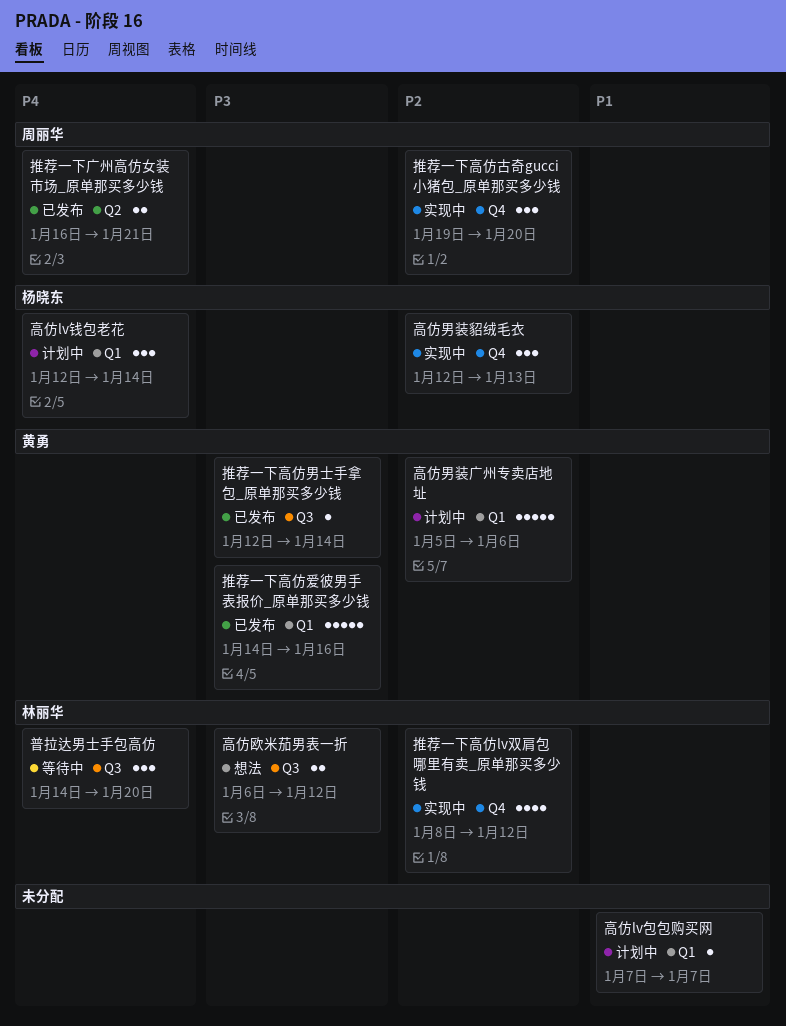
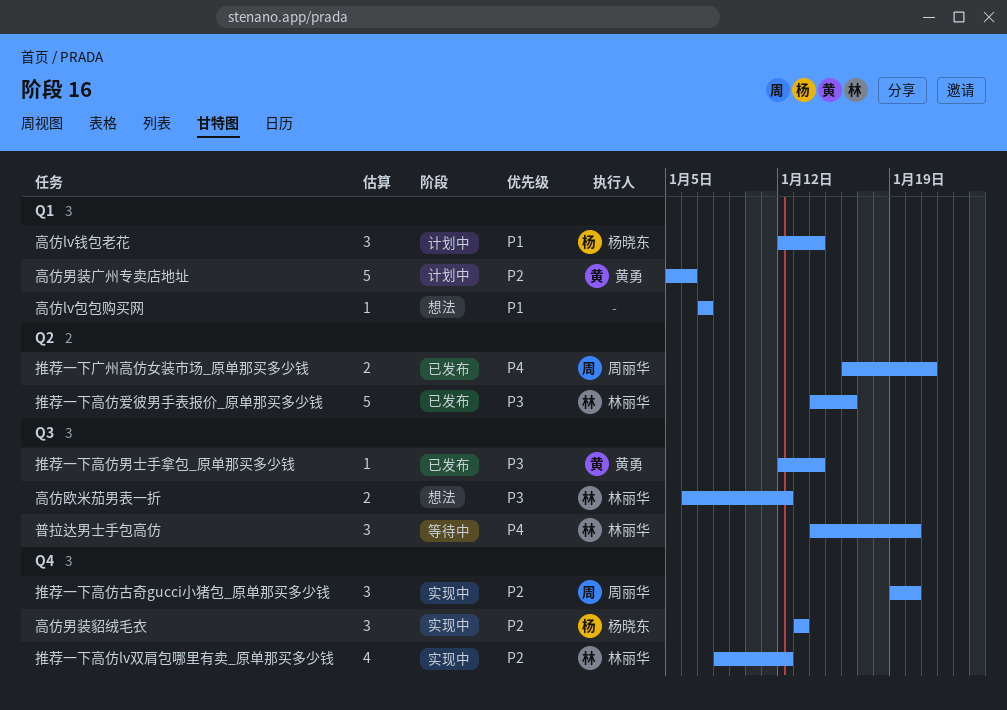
推荐一下高仿爱彼男手表报价_原单那买多少钱, owner: 黄勇 -> 林丽华
推荐一下高仿爱彼男手表报价_原单那买多少钱, label: Q1 -> Q2
高仿lv包包购买网, status: 计划中 -> 想法
高仿lv钱包老花, priority: P4 -> P1
高仿男装貂绒毛衣, start: Jan 12 -> Jan 13

